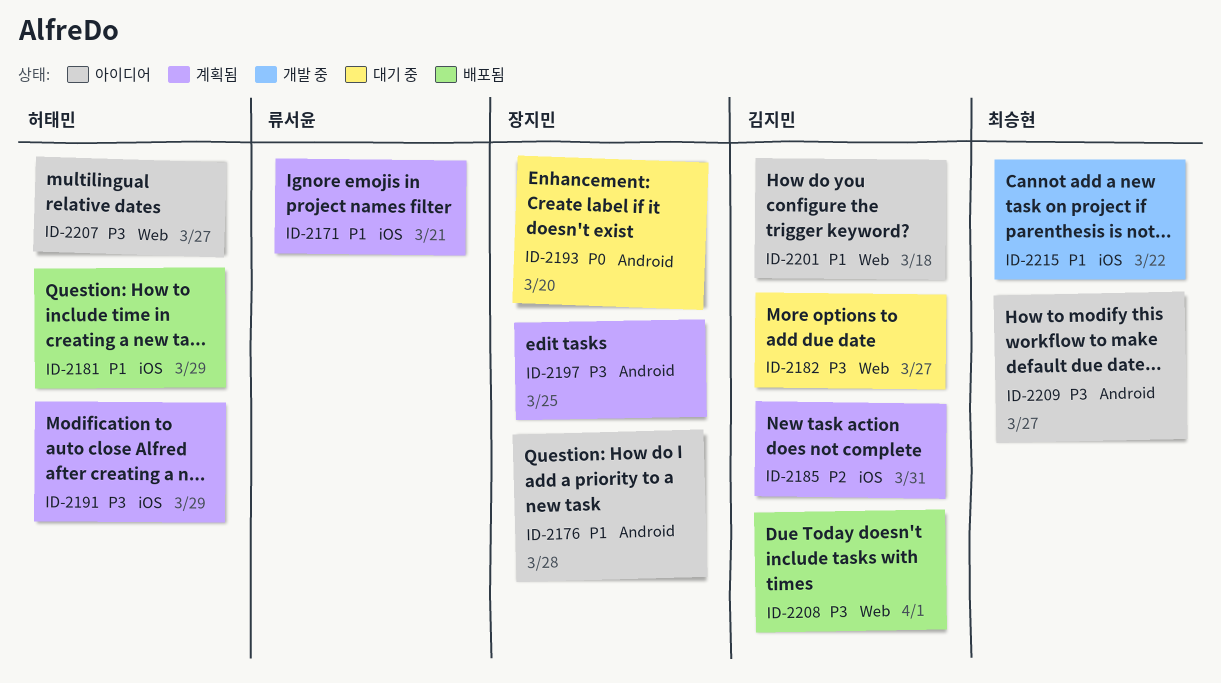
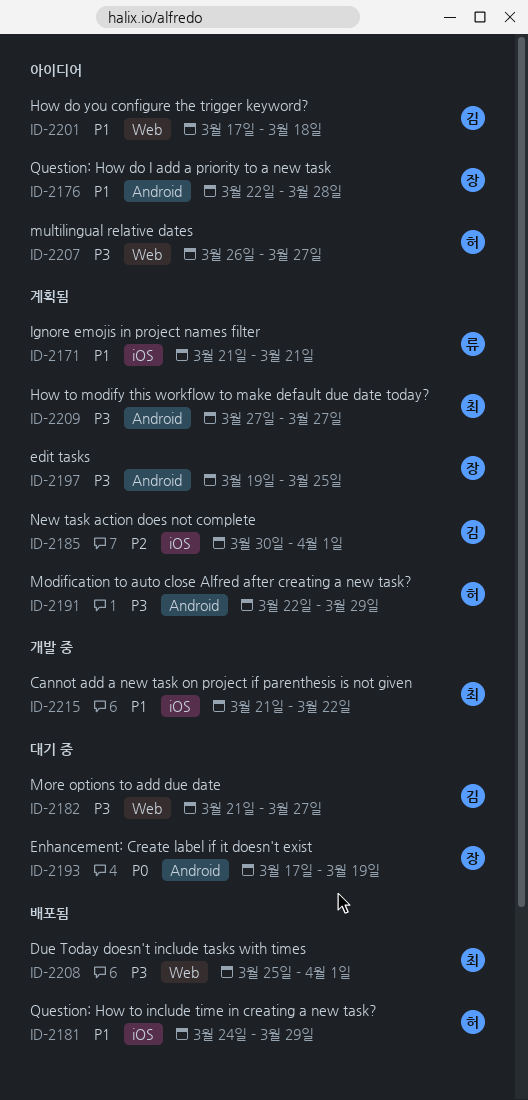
ID-2185, due: Mar 31 -> Apr 1
ID-2191, label: iOS -> Android
ID-2193, due: Mar 20 -> Mar 19
ID-2208, owner: 김지민 -> 최승현
ID-2209, status: 아이디어 -> 계획됨

